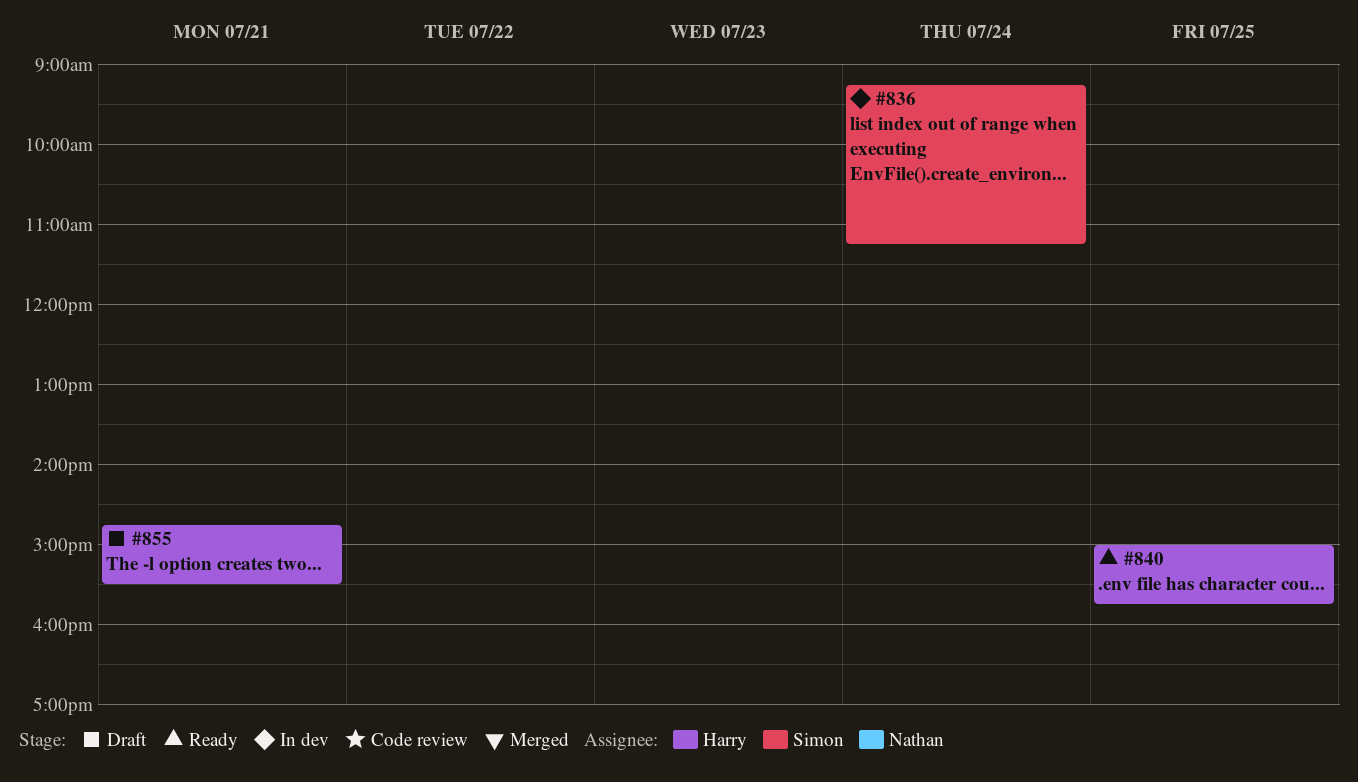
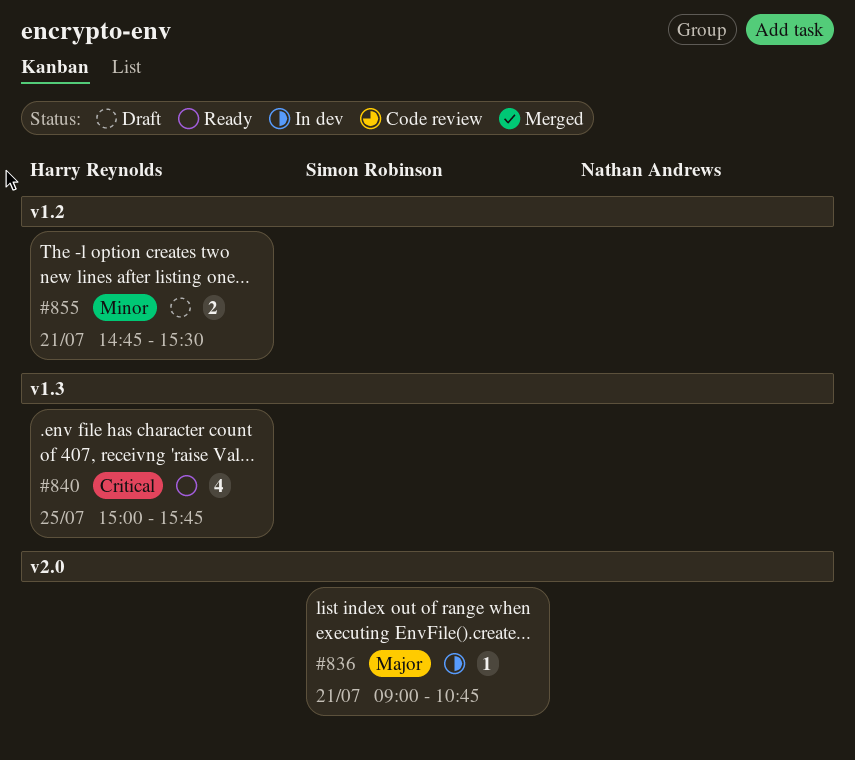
#836, day: Jul 24 -> Jul 21
#836, begins: 09:15 -> 09:00
#836, ends: 11:15 -> 10:45

